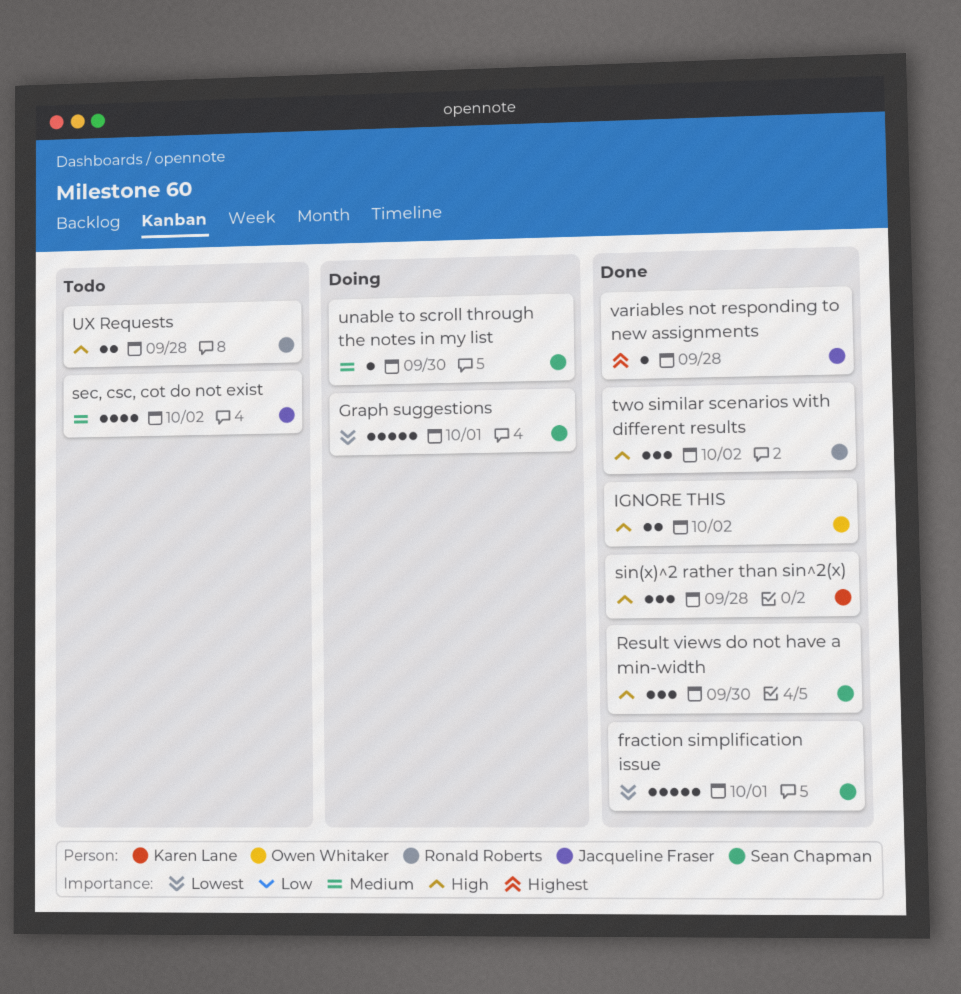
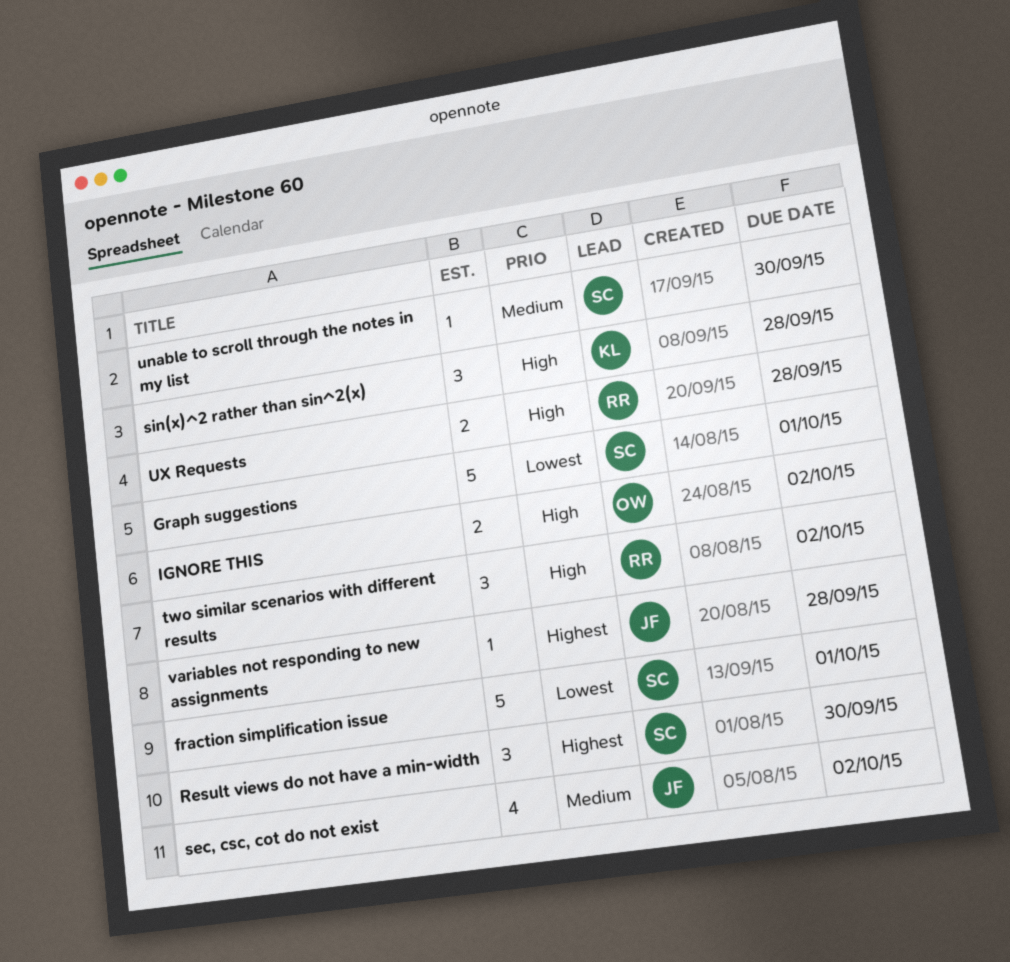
Result views do not have a min-width, priority: High -> Highest

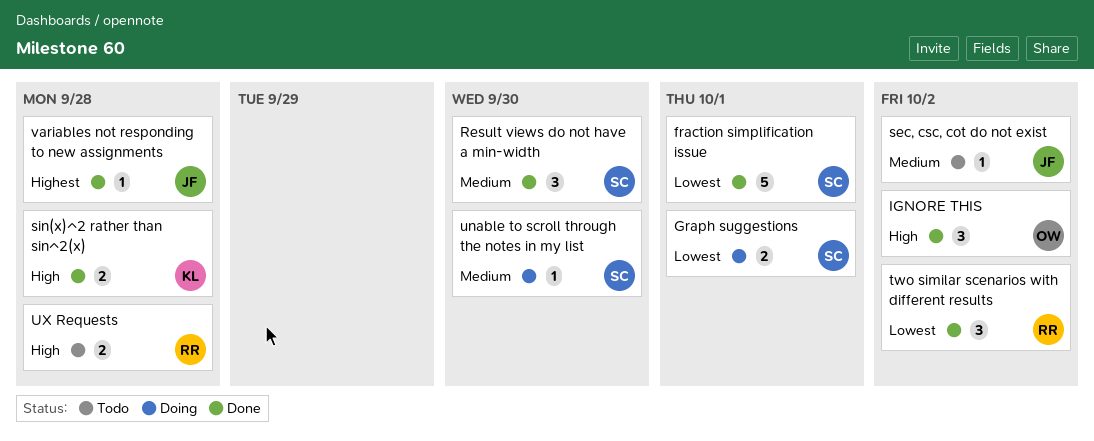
Graph suggestions, estimate: 5 -> 2
IGNORE THIS, estimate: 2 -> 3
Result views do not have a min-width, priority: Highest -> Medium
sec, csc, cot do not exist, estimate: 4 -> 1
sin(x)^2 rather than sin^2(x), estimate: 3 -> 2
two similar scenarios with different results, priority: High -> Lowest

